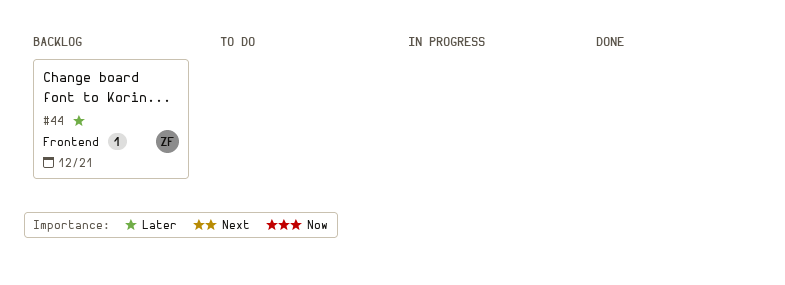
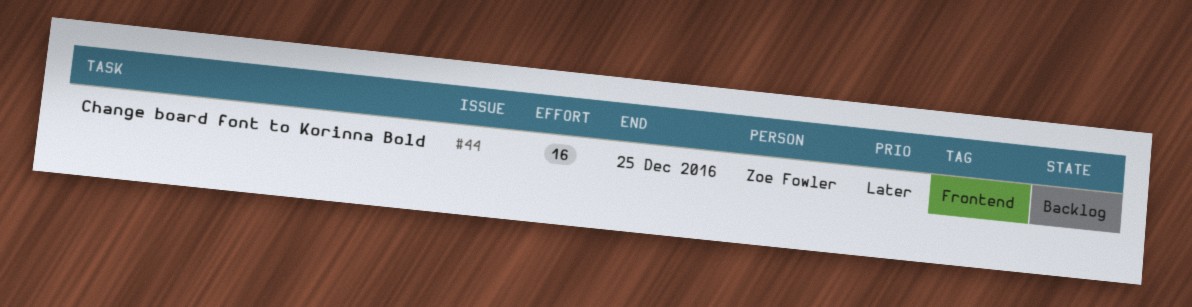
#44, estimate: 1 -> 16
#44, due: Dec 21 -> Dec 25

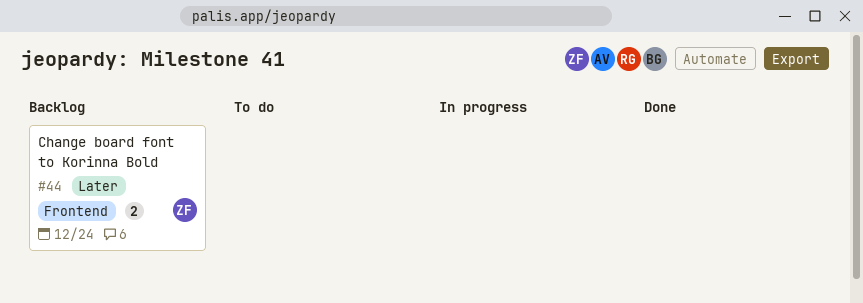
#44, estimate: 16 -> 2
#44, due: Dec 25 -> Dec 24

